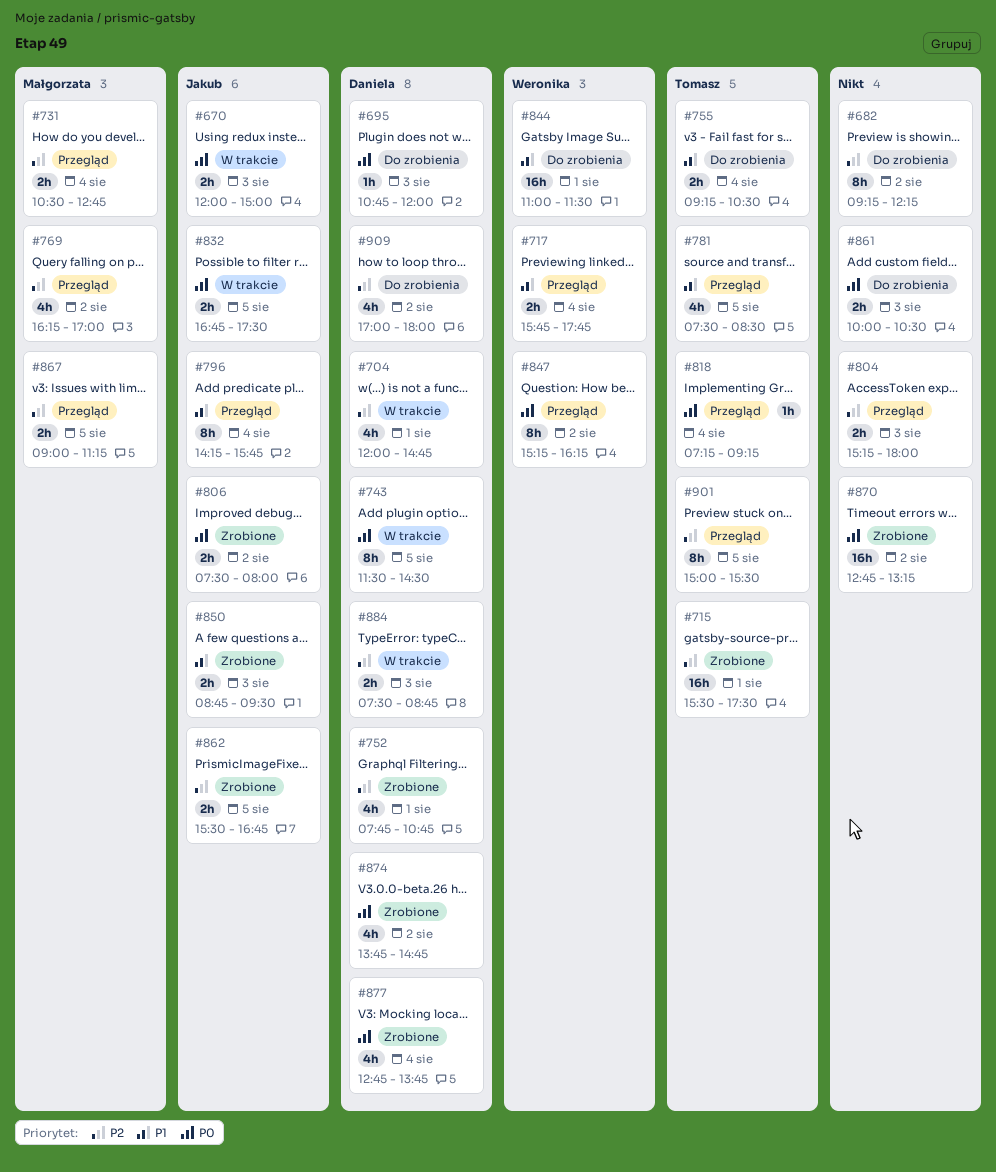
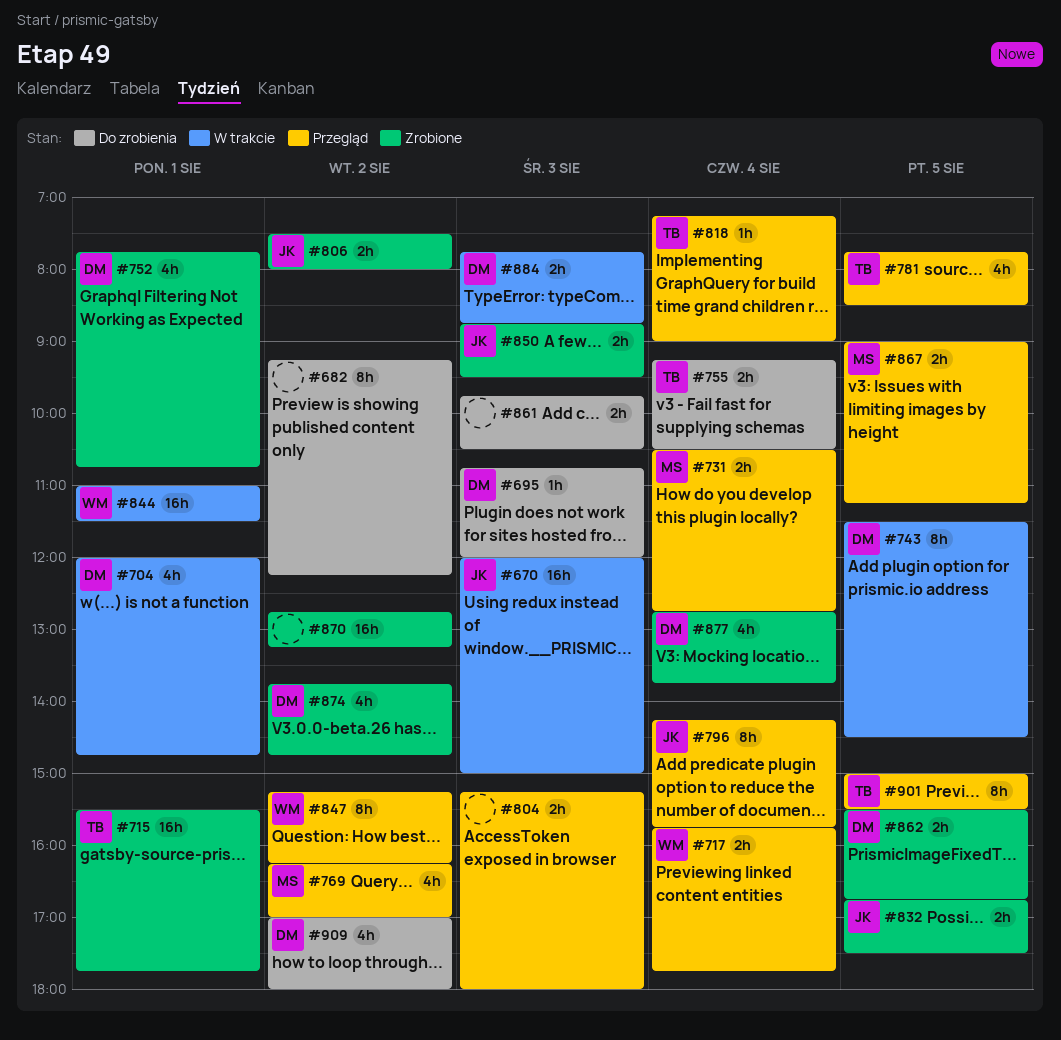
#670, estimate: 2h -> 16h
#715, ends: 17:30 -> 17:45
#781, begins: 07:30 -> 07:45
#818, ends: 09:15 -> 09:00
#832, status: W trakcie -> Zrobione
#844, status: Do zrobienia -> W trakcie
#861, begins: 10:00 -> 09:45
#862, owner: Jakub -> Daniela
#884, begins: 07:30 -> 07:45

